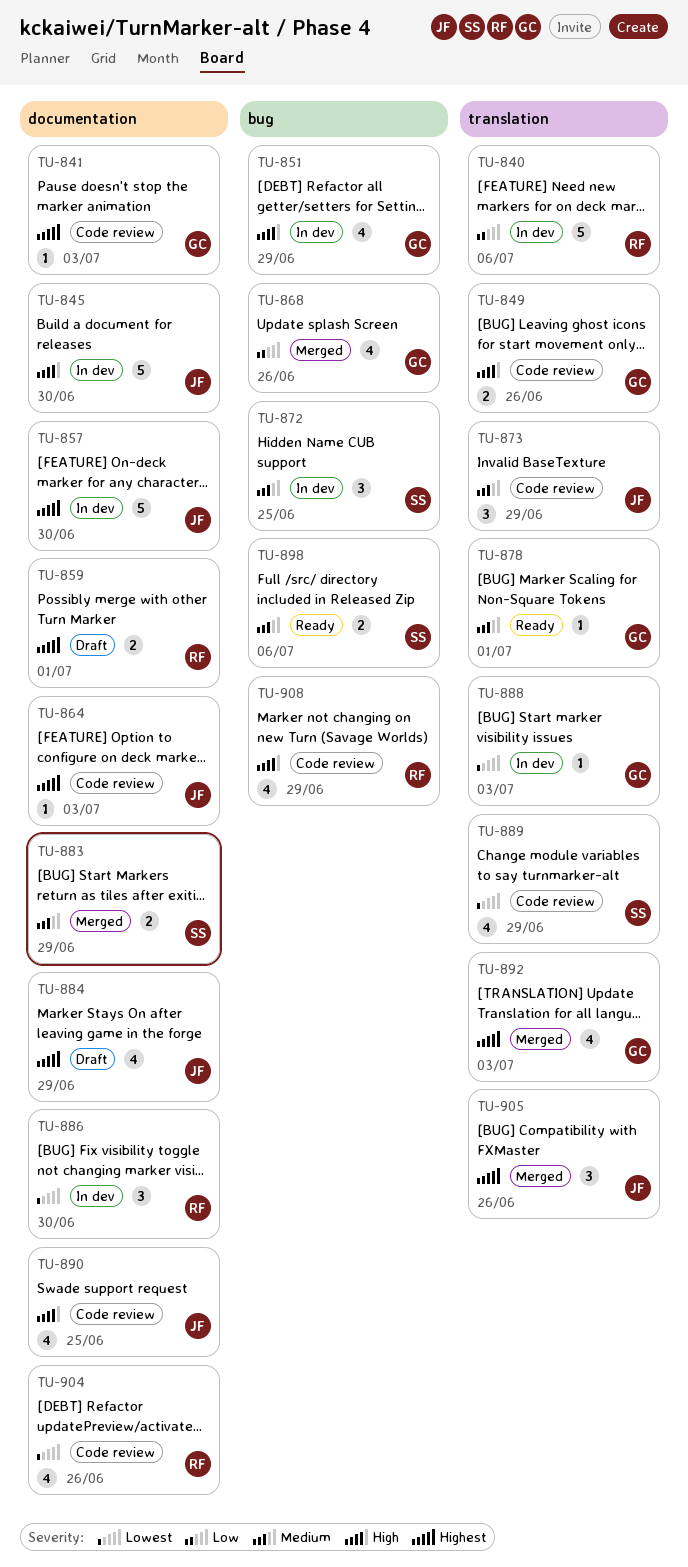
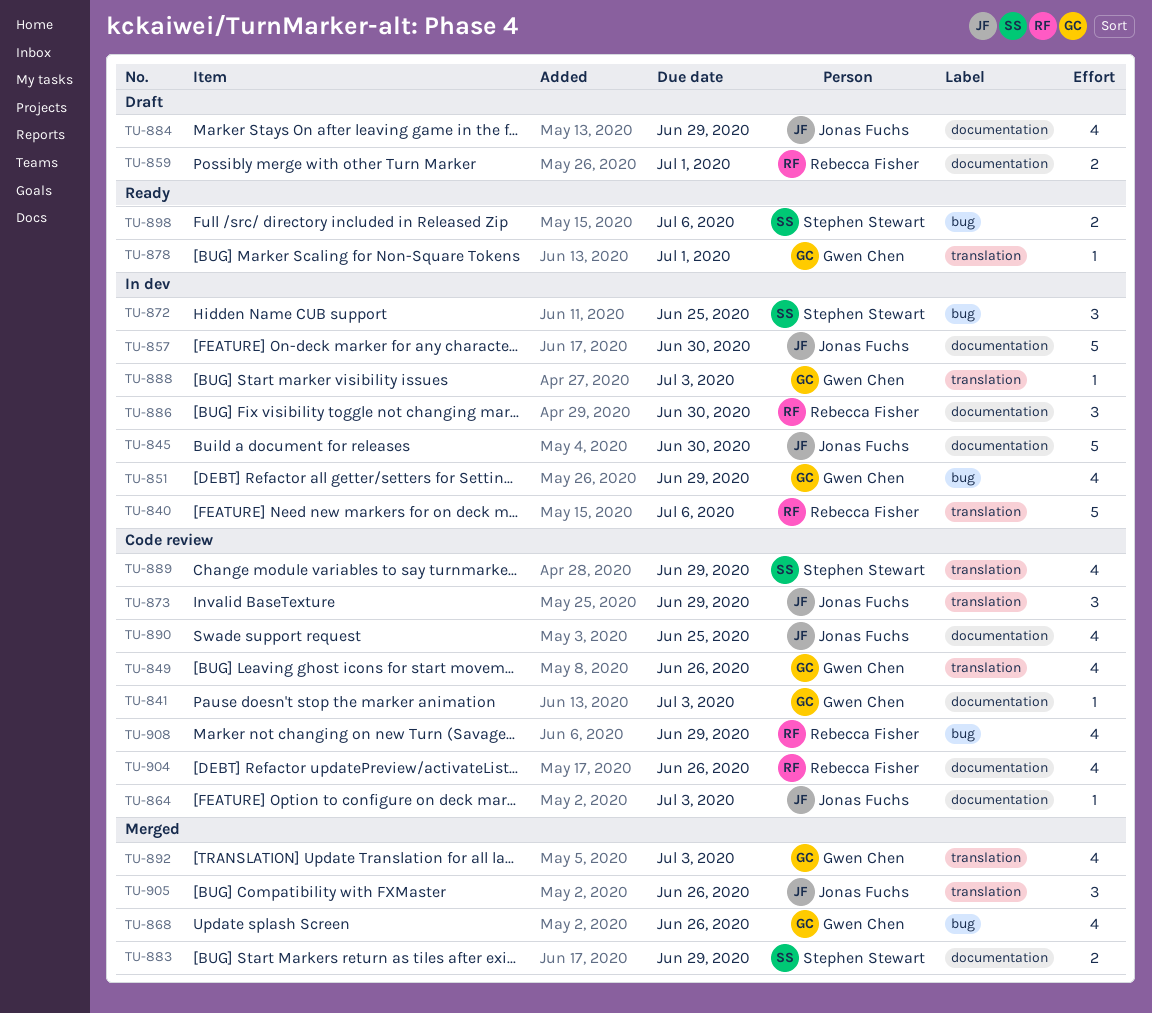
TU-849, estimate: 2 -> 4

